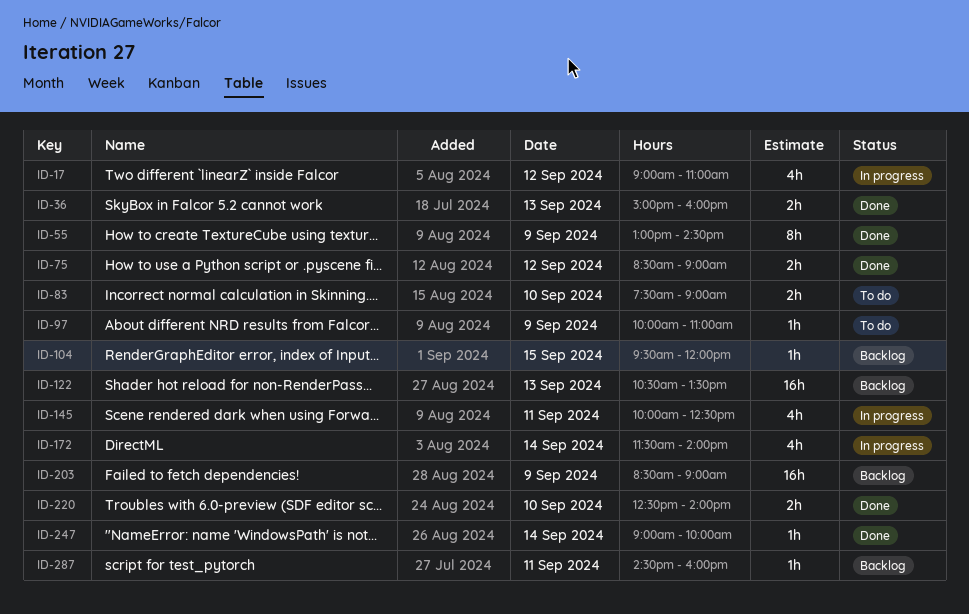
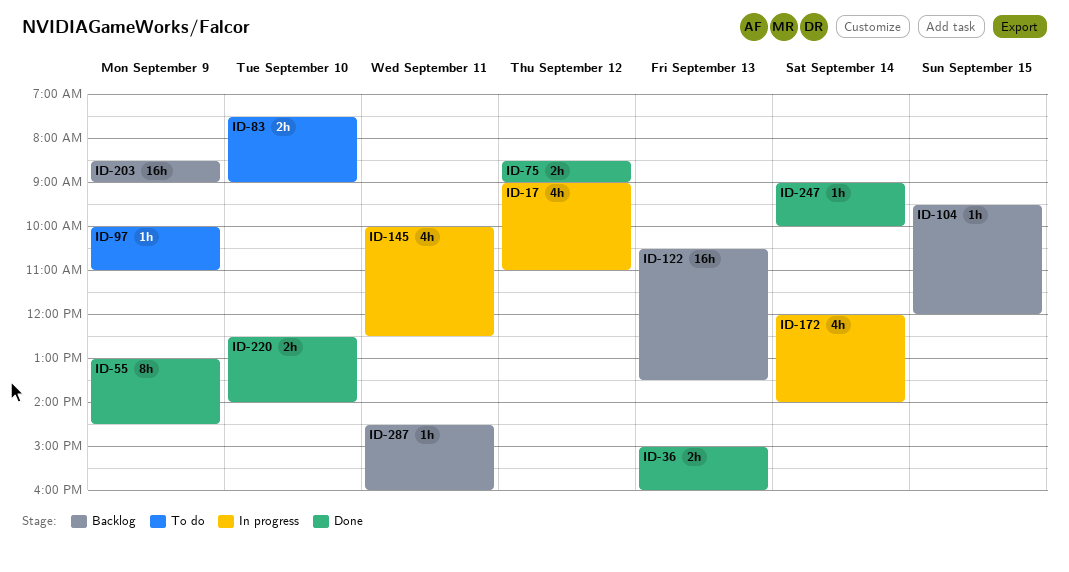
ID-172, begins: 11:30 -> 12:00

